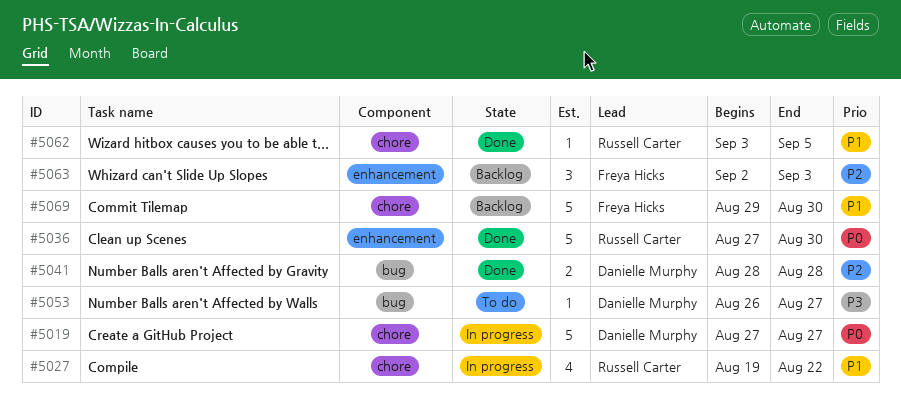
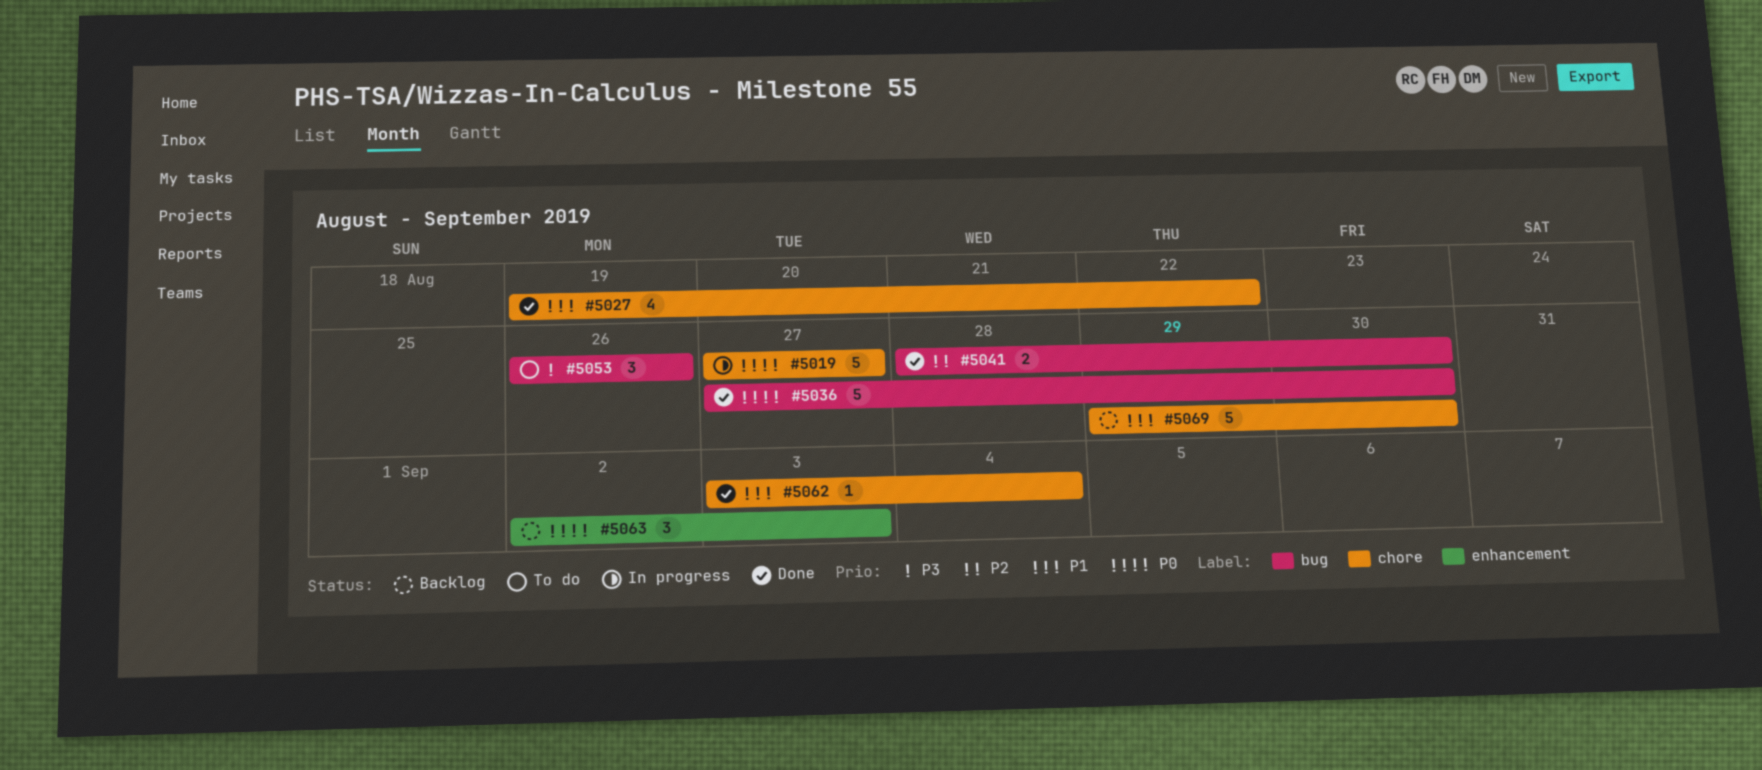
#5027, status: In progress -> Done
#5036, label: enhancement -> bug
#5041, due: Aug 28 -> Aug 30
#5053, estimate: 1 -> 3
#5053, due: Aug 27 -> Aug 26
#5062, due: Sep 5 -> Sep 4
#5063, priority: P2 -> P0

